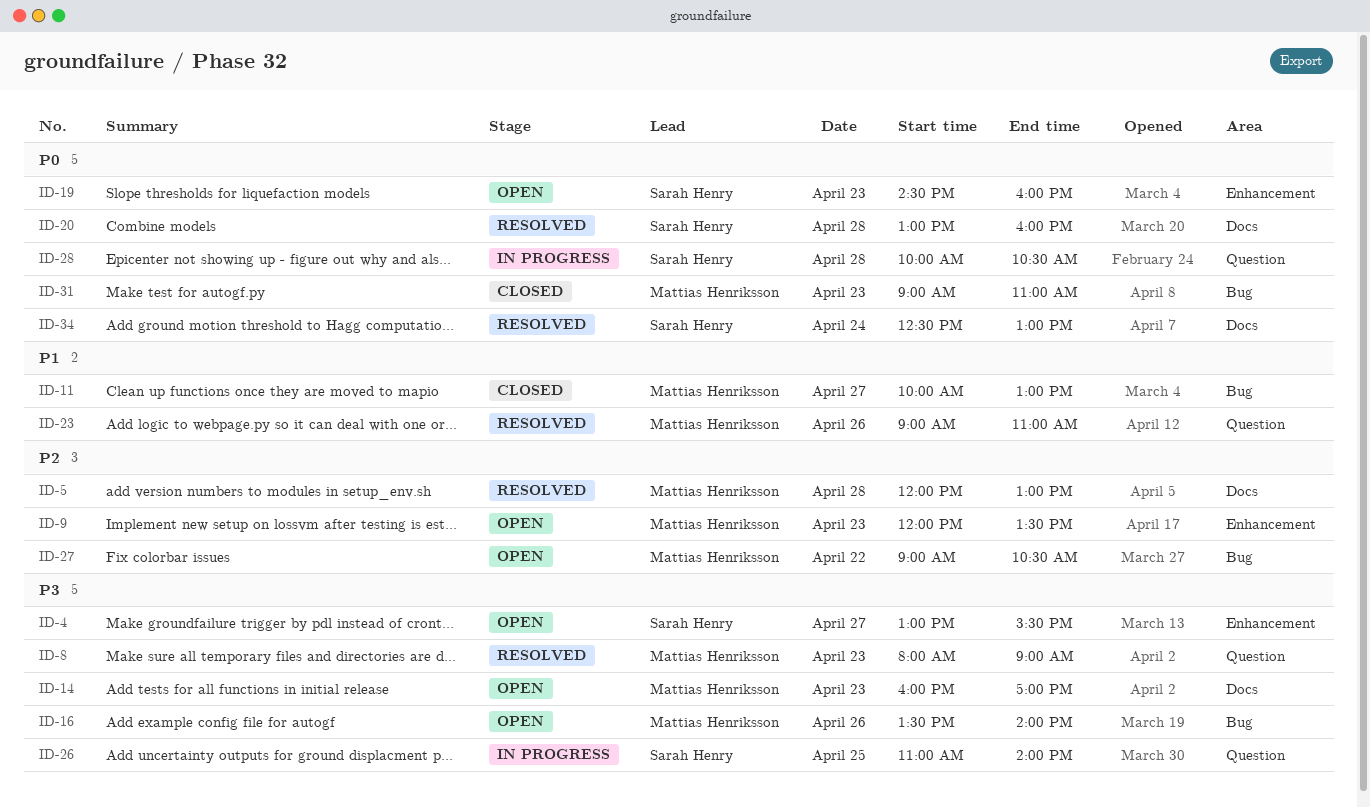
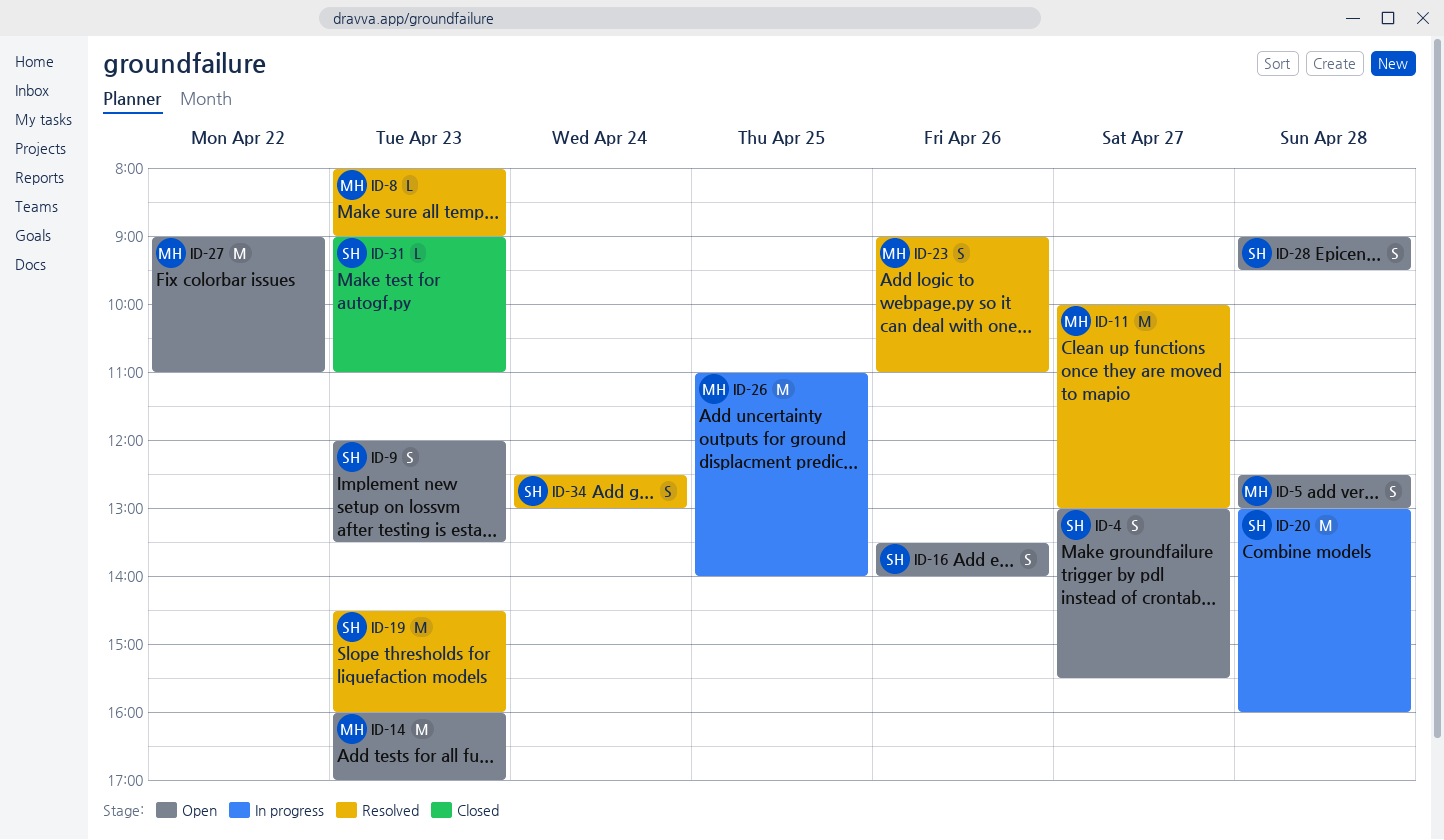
ID-5, status: Resolved -> Open
ID-5, begins: 12:00 -> 12:30
ID-9, owner: Mattias Henriksson -> Sarah Henry
ID-11, status: Closed -> Resolved
ID-16, owner: Mattias Henriksson -> Sarah Henry
ID-19, status: Open -> Resolved
ID-20, status: Resolved -> In progress
ID-26, owner: Sarah Henry -> Mattias Henriksson
ID-27, ends: 10:30 -> 11:00
ID-28, status: In progress -> Open
ID-28, begins: 10:00 -> 09:00
ID-28, ends: 10:30 -> 09:30
ID-31, owner: Mattias Henriksson -> Sarah Henry

